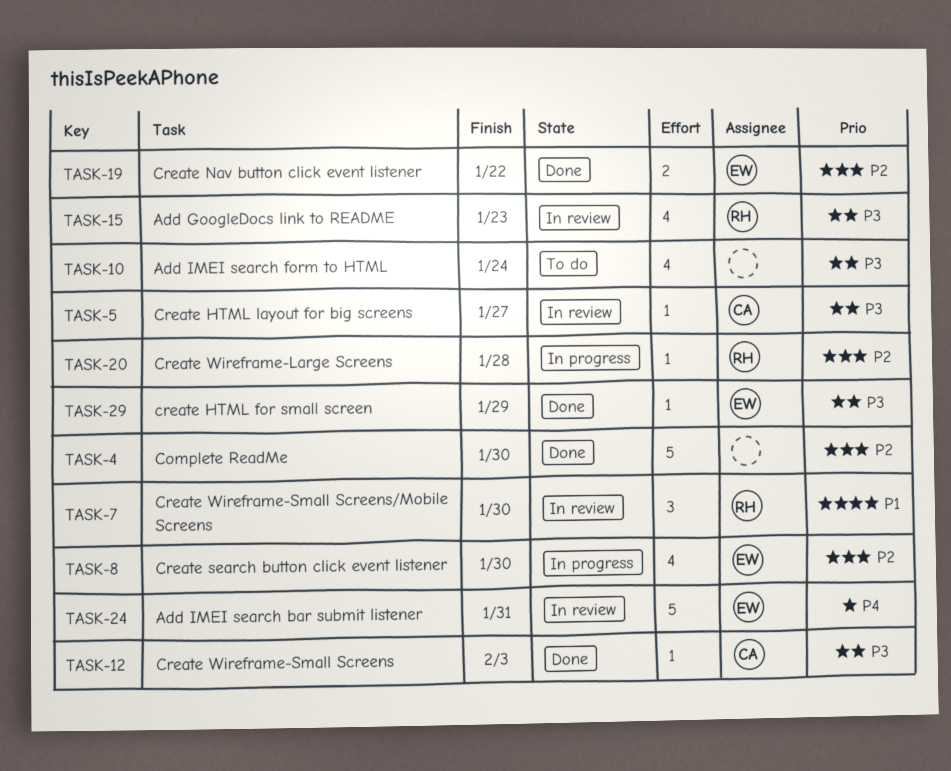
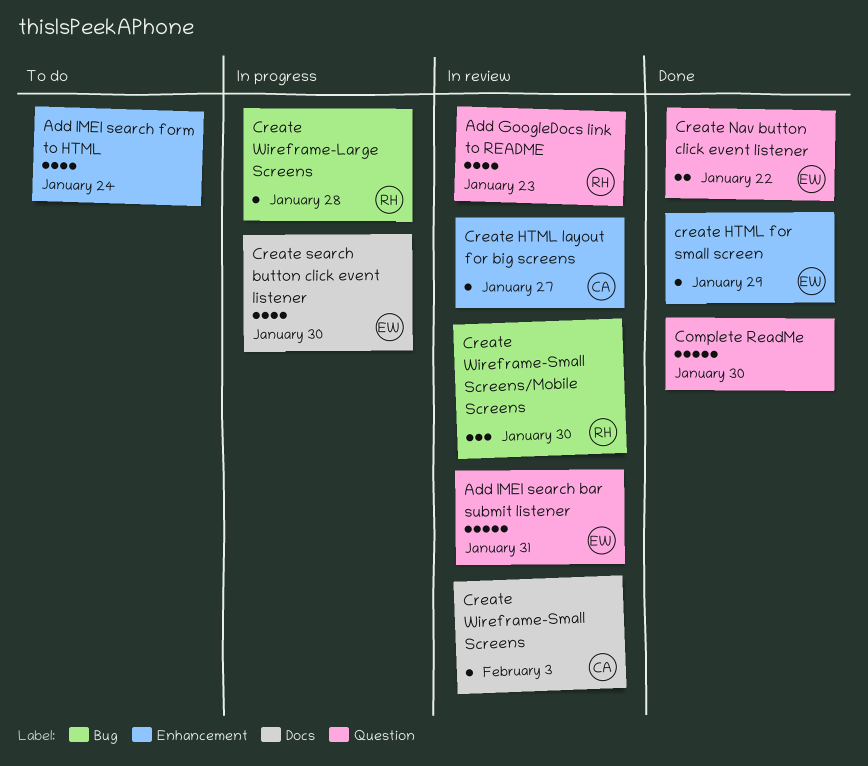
Create Wireframe-Small Screens, status: Done -> In review

